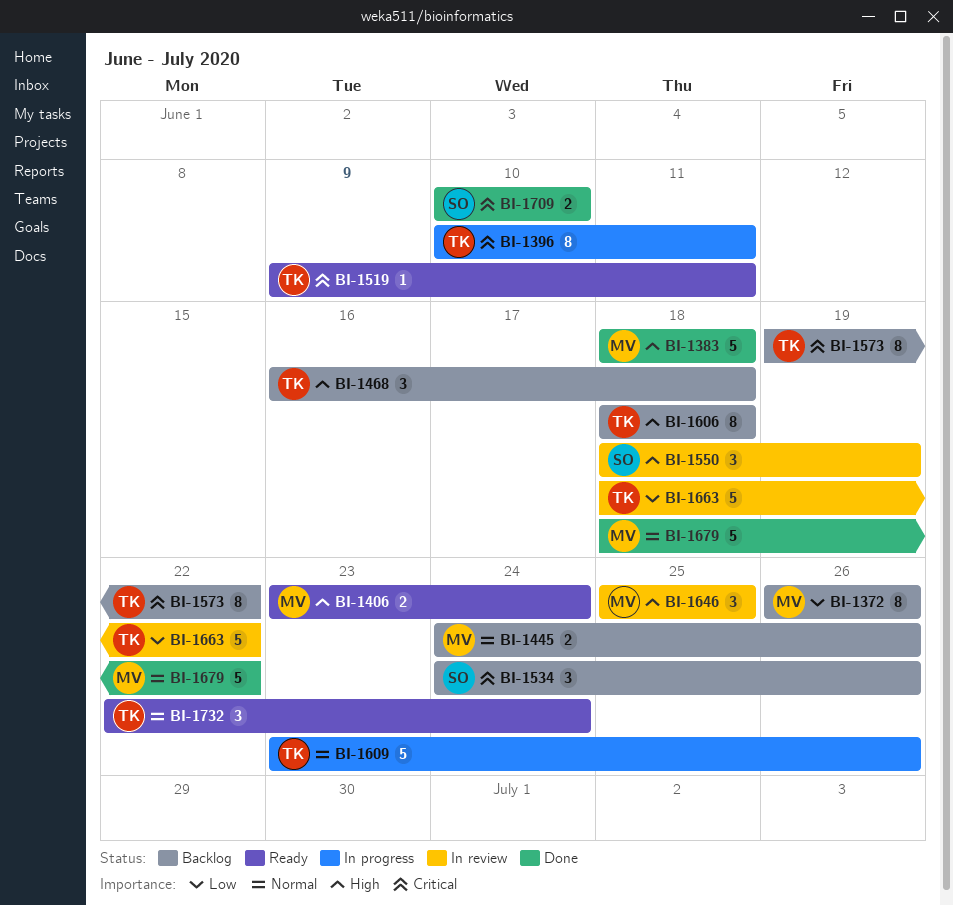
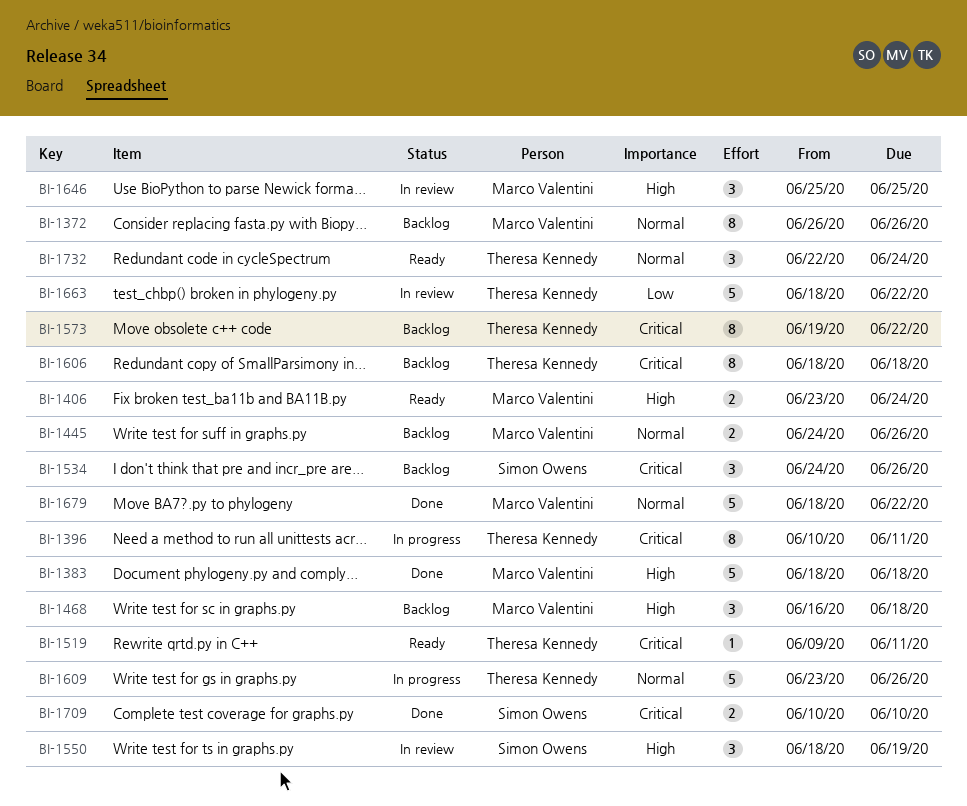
BI-1372, priority: Low -> Normal
BI-1468, owner: Theresa Kennedy -> Marco Valentini
BI-1606, priority: High -> Critical

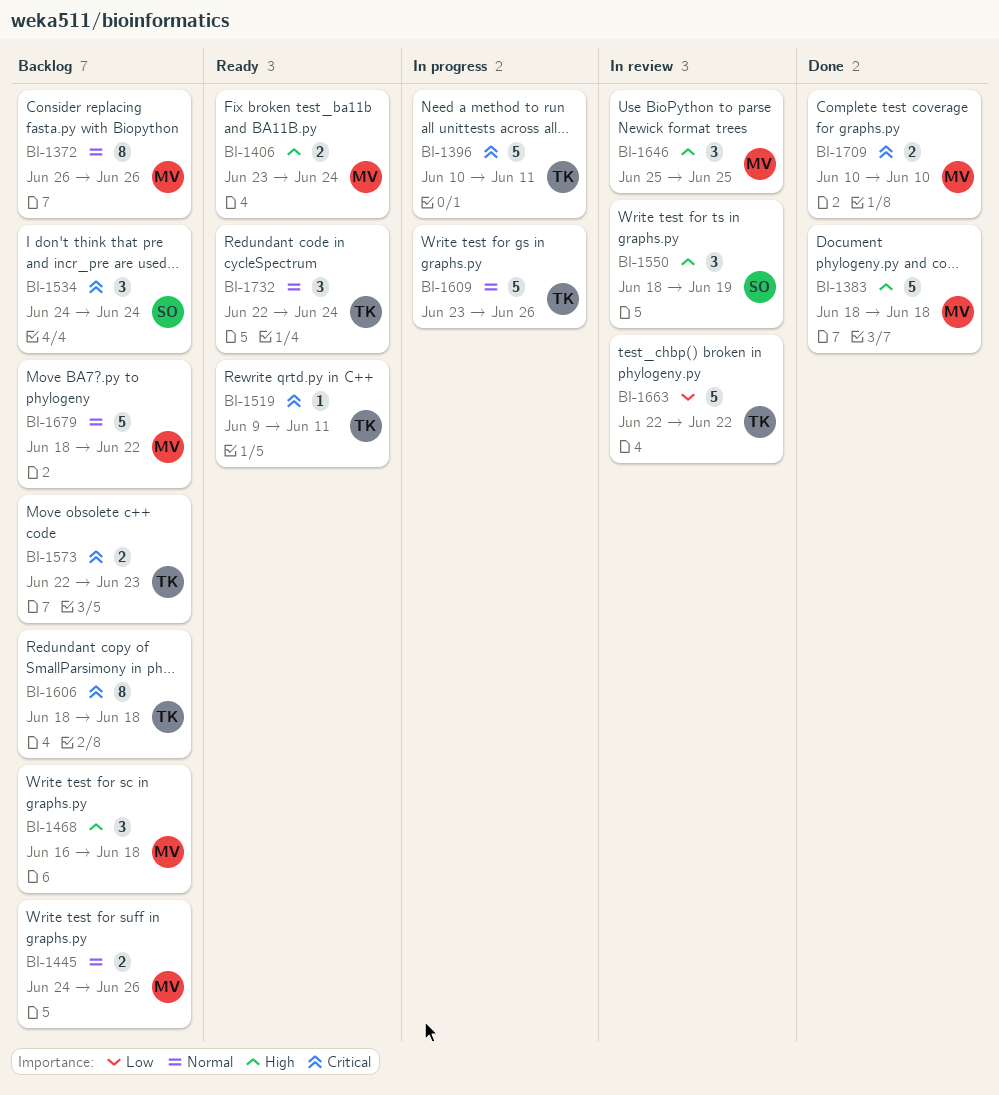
BI-1396, estimate: 8 -> 5
BI-1534, due: Jun 26 -> Jun 24
BI-1573, estimate: 8 -> 2
BI-1573, start: Jun 19 -> Jun 22
BI-1573, due: Jun 22 -> Jun 23
BI-1663, start: Jun 18 -> Jun 22
BI-1679, status: Done -> Backlog
BI-1709, owner: Simon Owens -> Marco Valentini

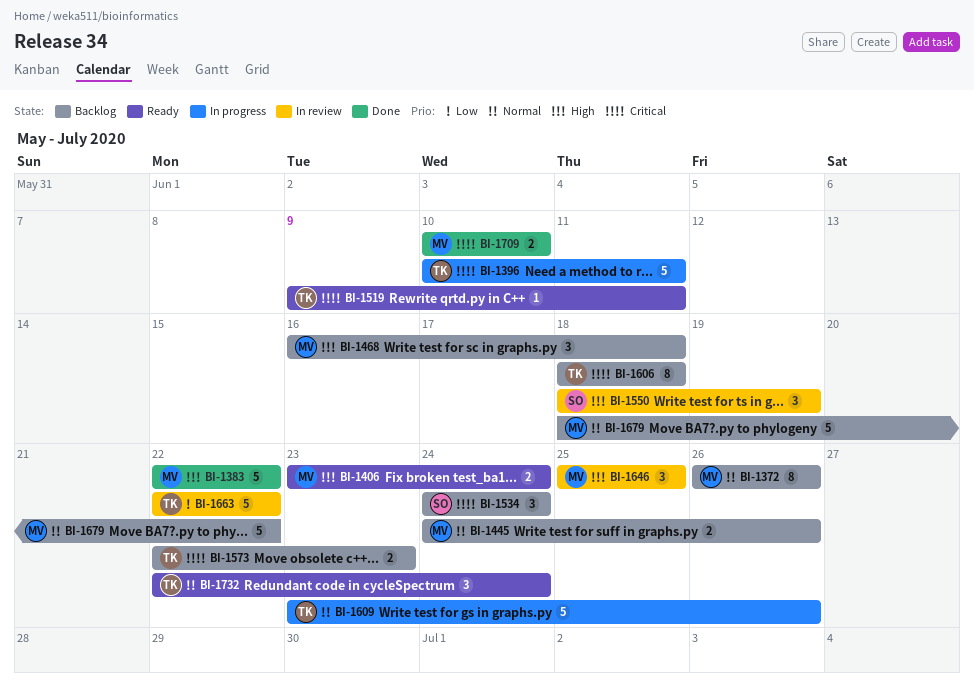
BI-1383, start: Jun 18 -> Jun 22
BI-1383, due: Jun 18 -> Jun 22

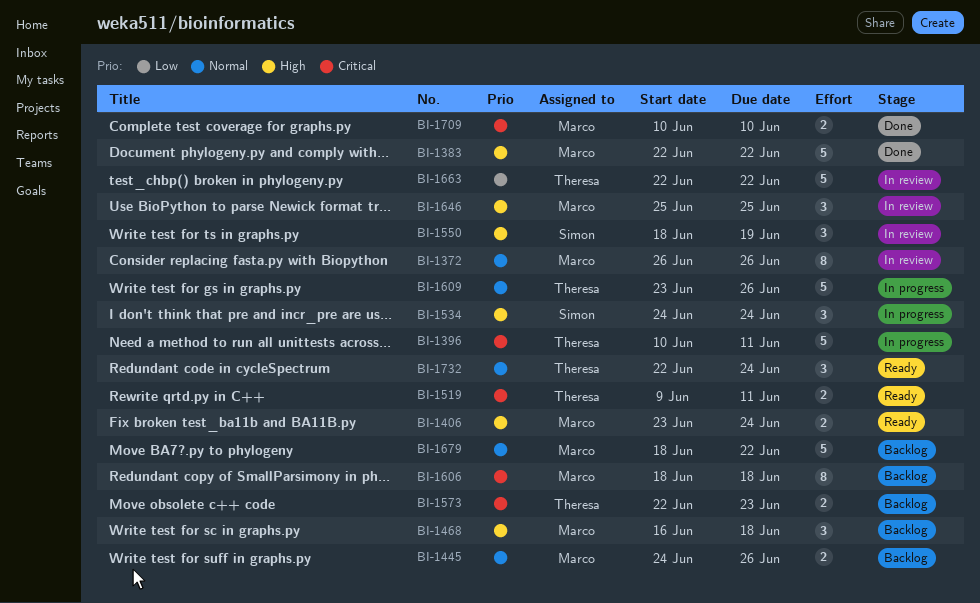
BI-1372, status: Backlog -> In review
BI-1519, estimate: 1 -> 2
BI-1534, status: Backlog -> In progress
BI-1534, priority: Critical -> High
BI-1606, owner: Theresa -> Marco

